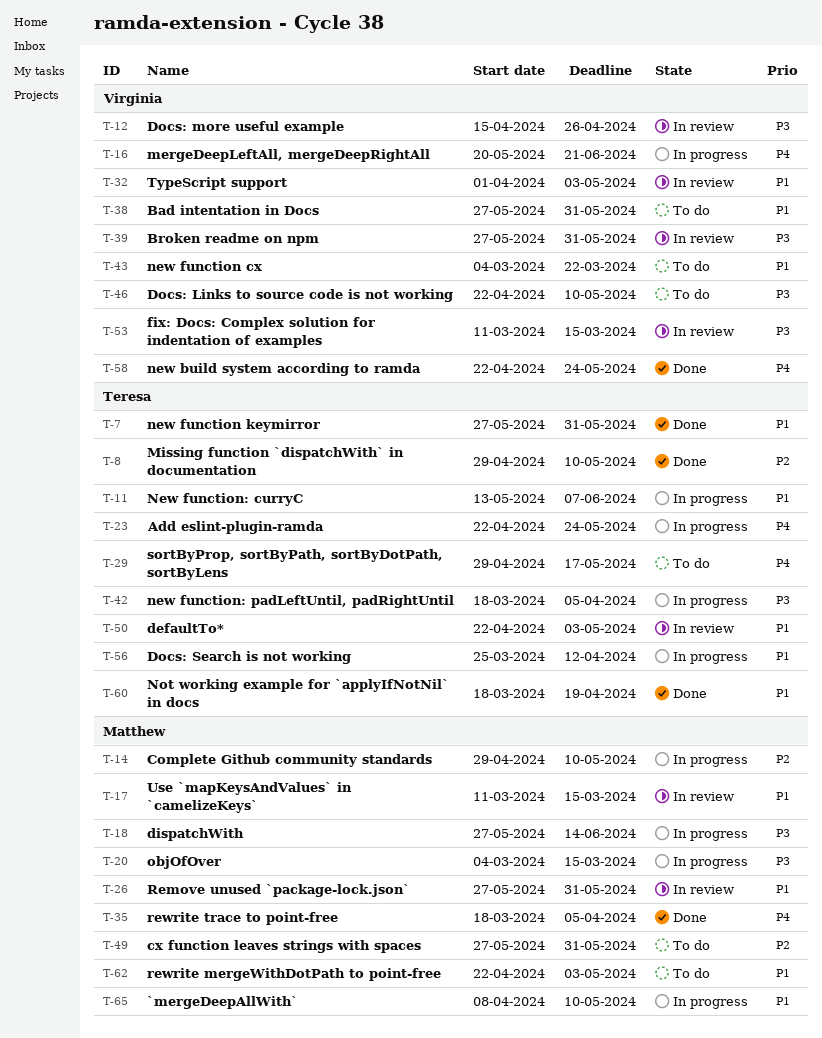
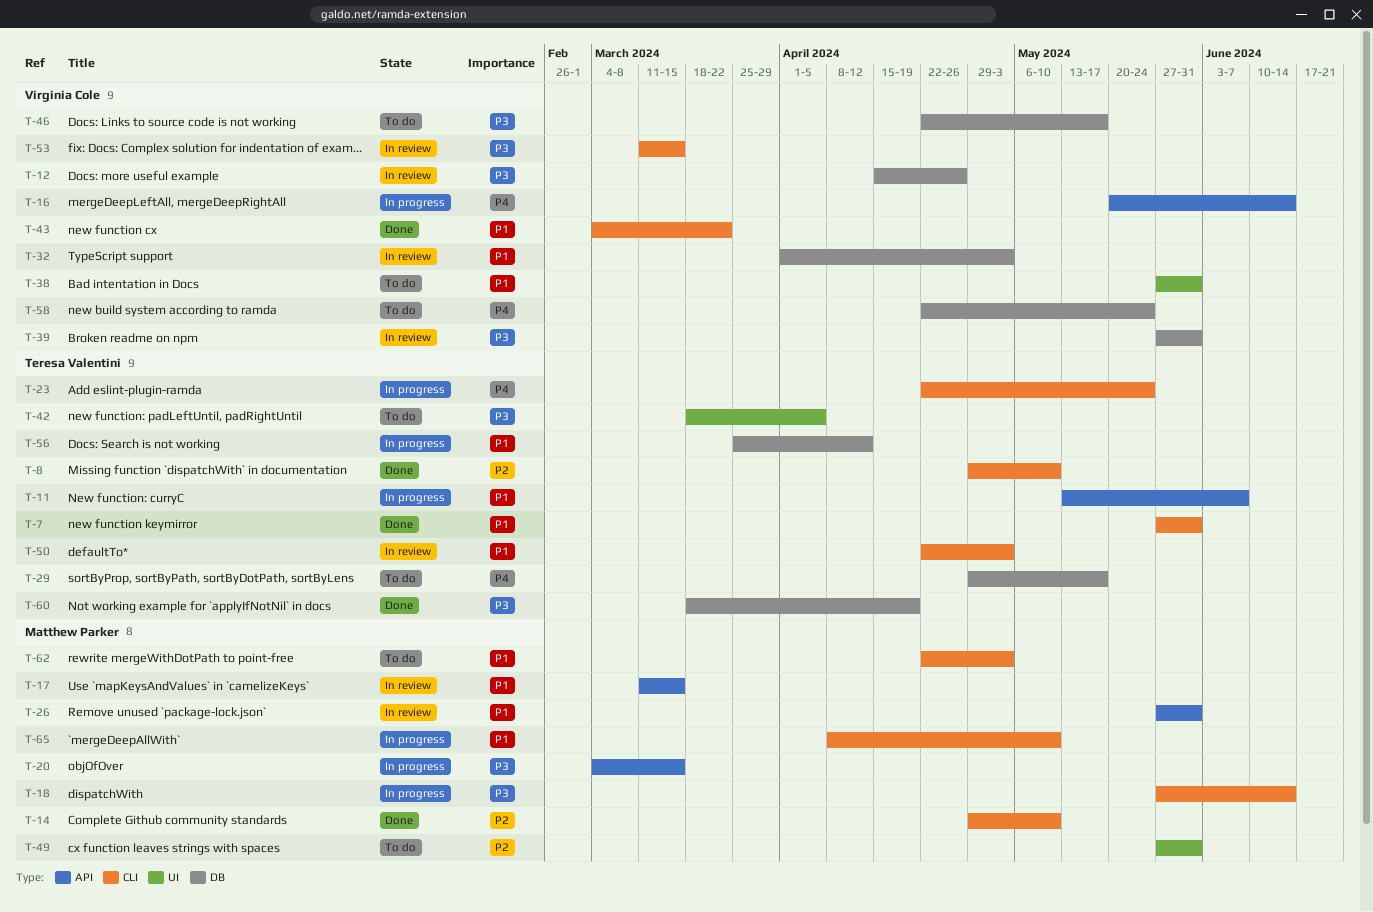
T-14, status: In progress -> Done
T-16, due: Jun 21 -> Jun 14
T-35: present -> none
T-42, status: In progress -> To do
T-43, status: To do -> Done
T-46, due: May 10 -> May 17
T-58, status: Done -> To do
T-60, priority: P1 -> P3

